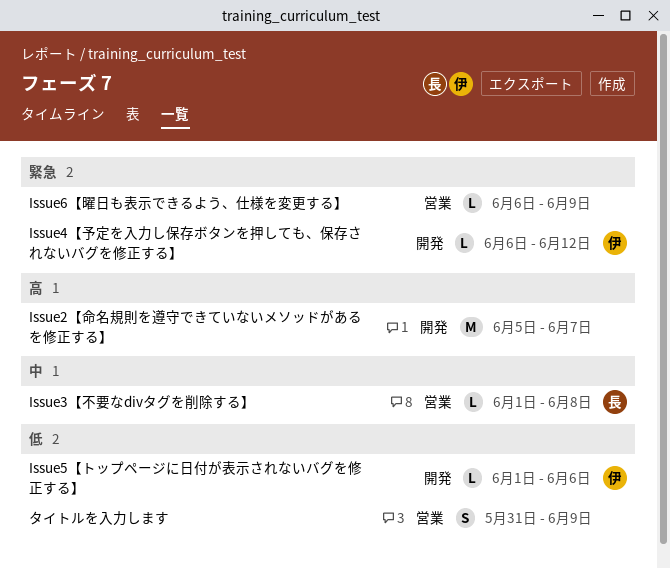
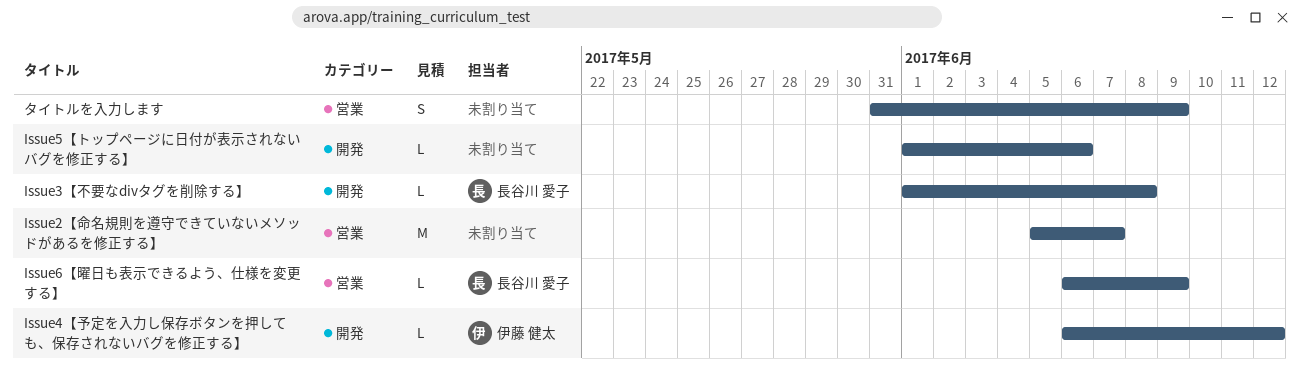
Issue2【命名規則を遵守できていないメソッドがあるを修正する】, label: 開発 -> 営業
Issue3【不要なdivタグを削除する】, label: 営業 -> 開発
Issue5【トップページに日付が表示されないバグを修正する】, owner: 伊藤 健太 -> none
Issue6【曜日も表示できるよう、仕様を変更する】, owner: none -> 長谷川 愛子

